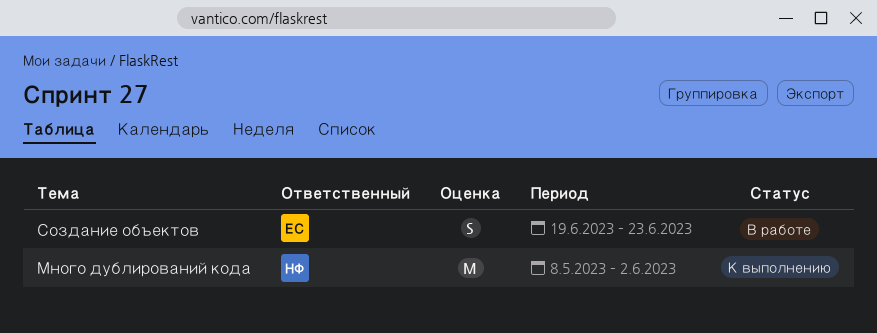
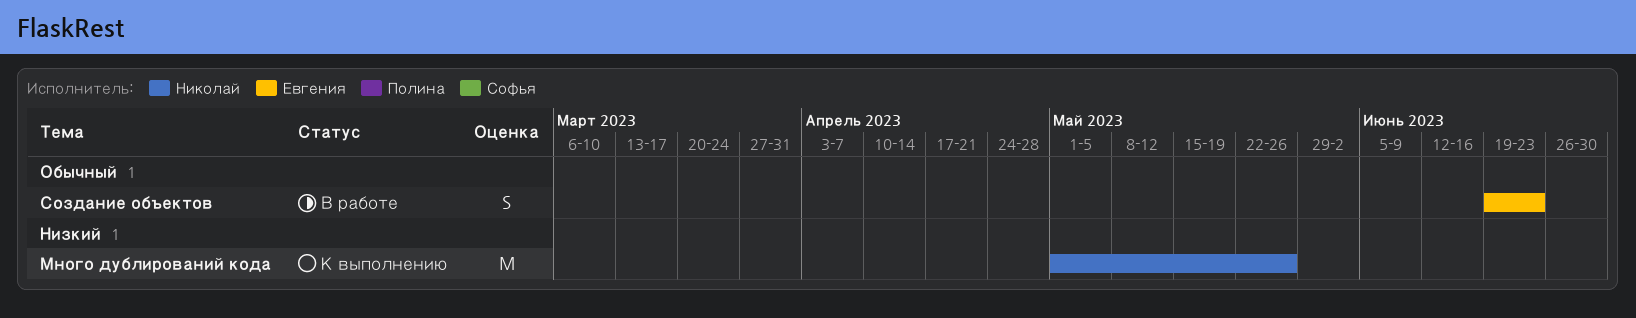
Много дублирований кода, start: May 8 -> May 1
Много дублирований кода, due: Jun 2 -> May 26

